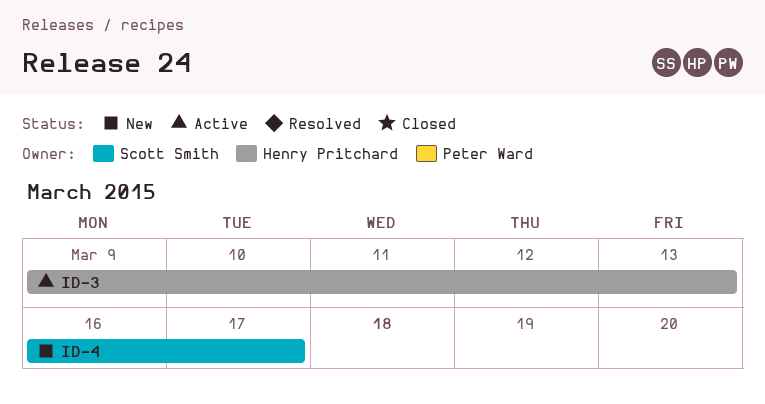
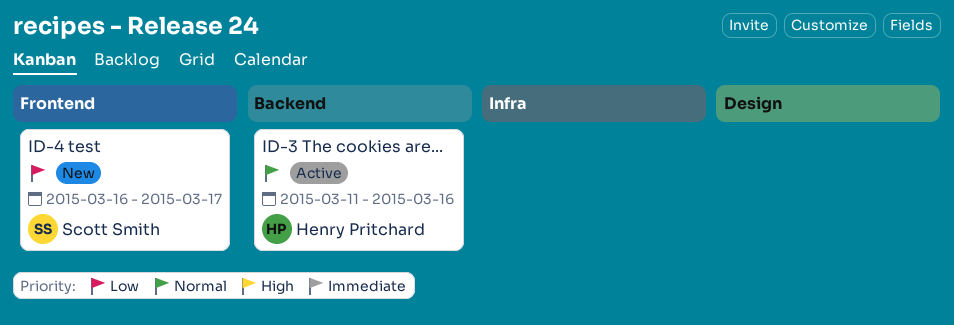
ID-3, start: Mar 9 -> Mar 11
ID-3, due: Mar 13 -> Mar 16

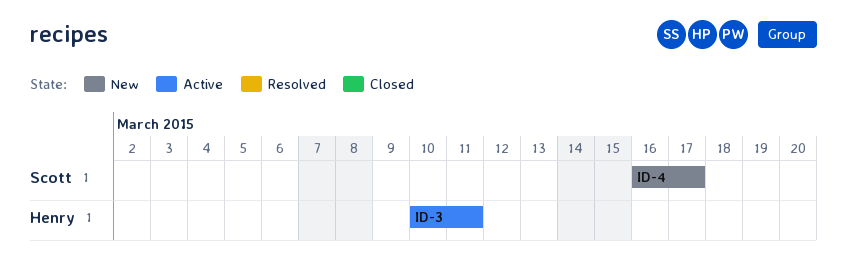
ID-3, start: Mar 11 -> Mar 10
ID-3, due: Mar 16 -> Mar 11

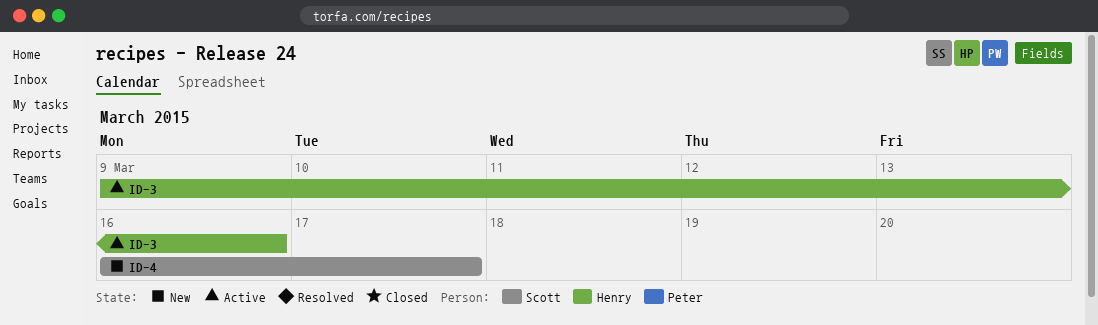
ID-3, start: Mar 10 -> Mar 9
ID-3, due: Mar 11 -> Mar 16

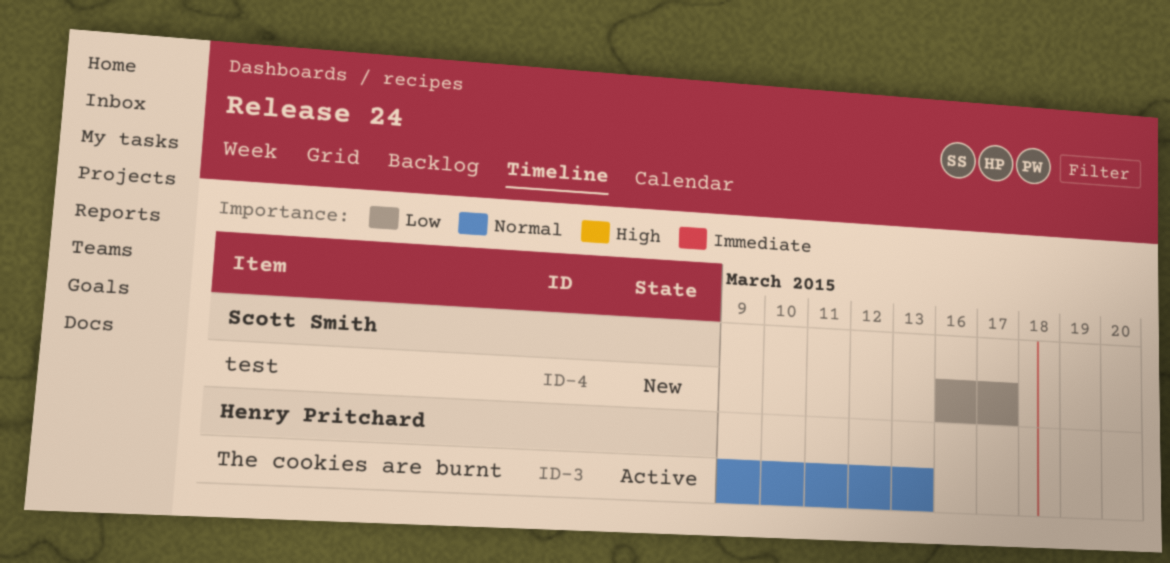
ID-3, due: Mar 16 -> Mar 13

